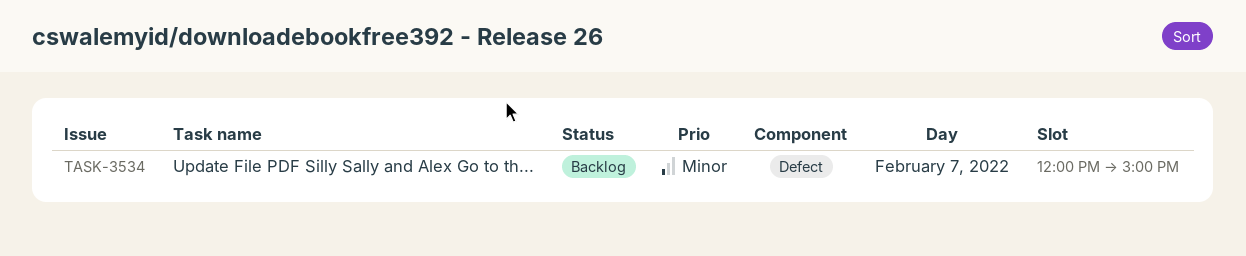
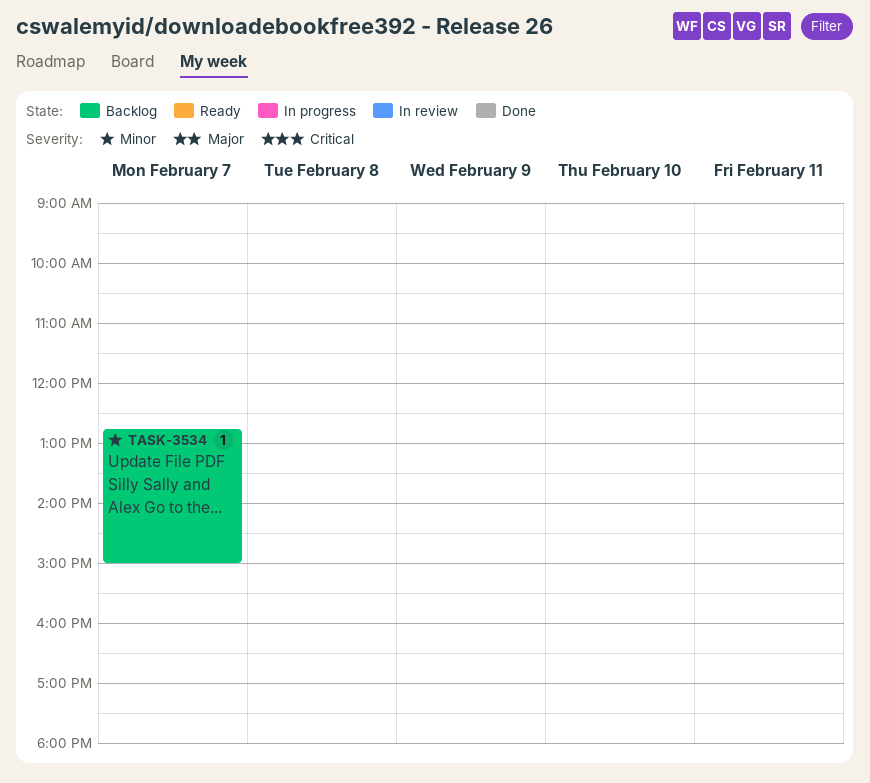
TASK-3534, begins: 12:00 -> 12:45

